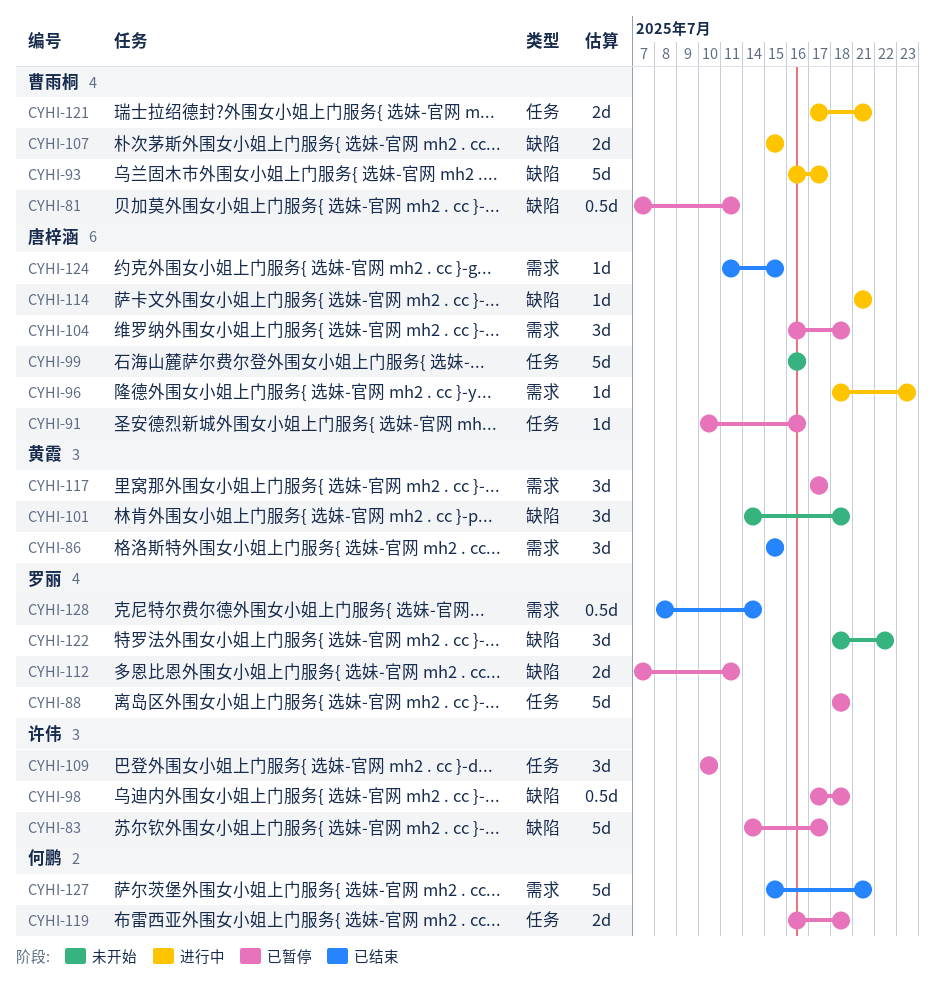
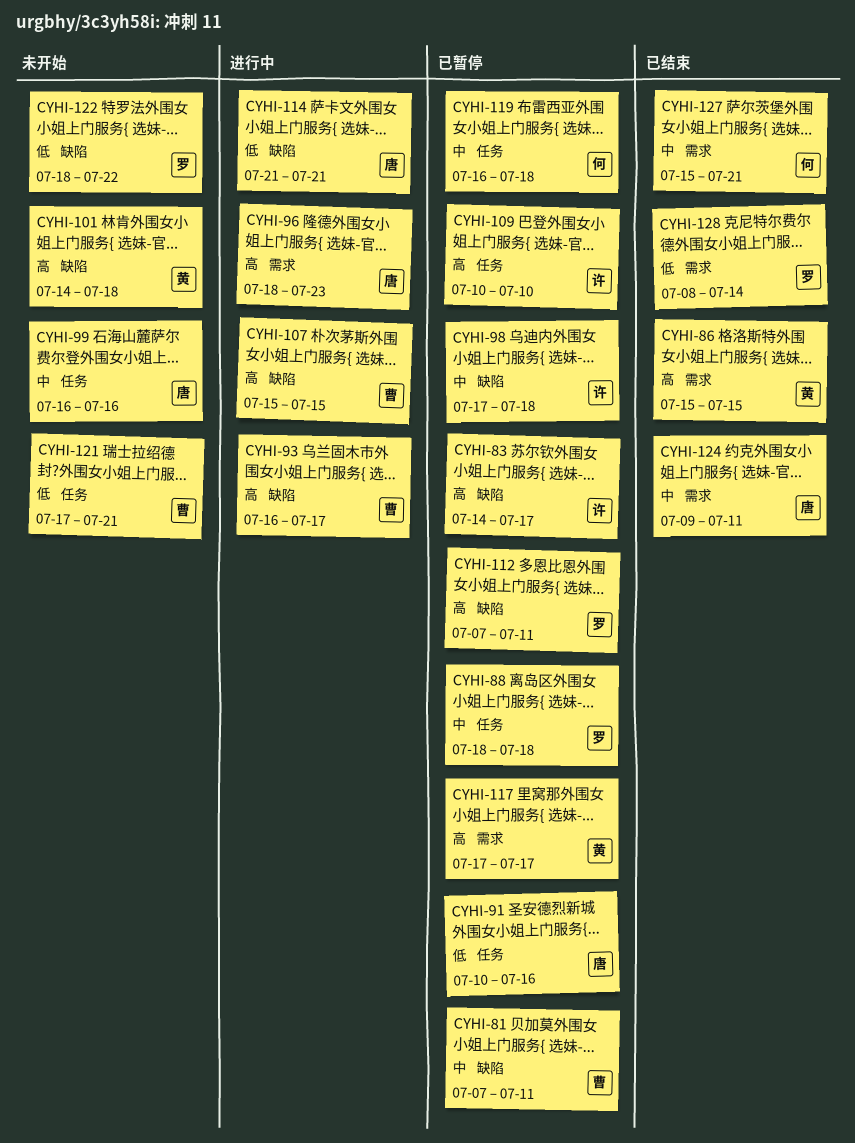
CYHI-104: present -> none
CYHI-121, status: 进行中 -> 未开始
CYHI-124, start: Jul 11 -> Jul 9
CYHI-124, due: Jul 15 -> Jul 11

